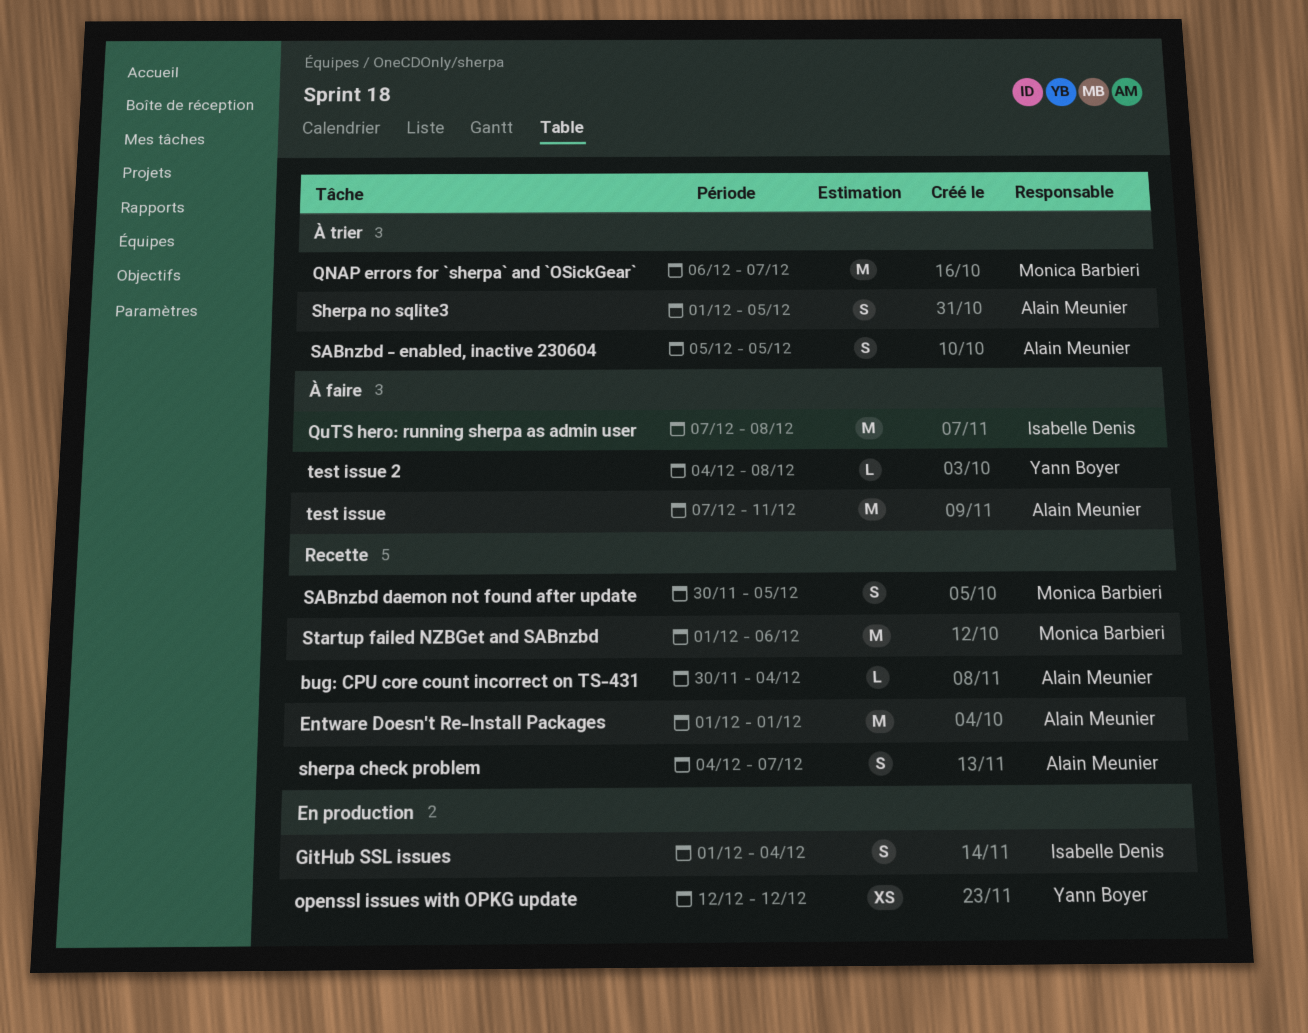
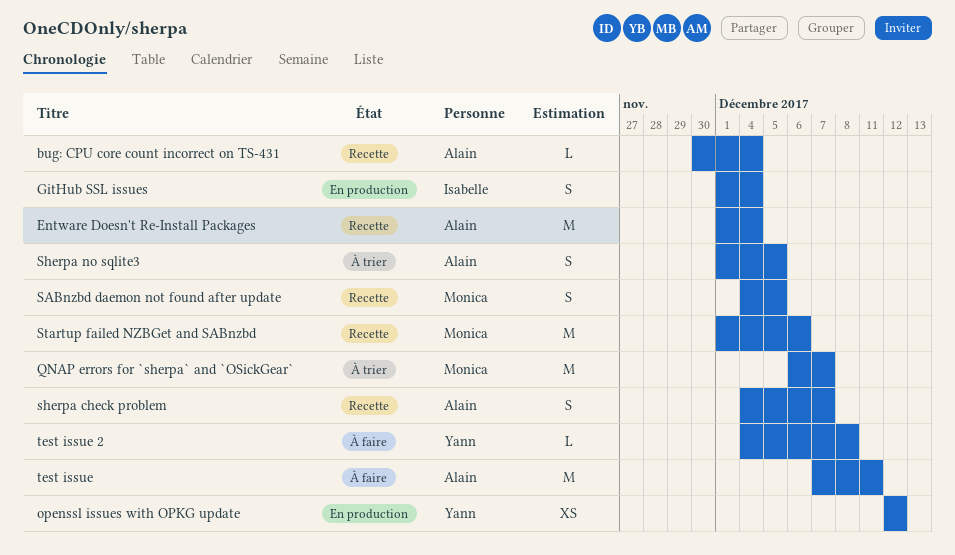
Entware Doesn't Re-Install Packages, due: Dec 1 -> Dec 4
QuTS hero: running sherpa as admin user: present -> none
SABnzbd - enabled, inactive 230604: present -> none
SABnzbd daemon not found after update, start: Nov 30 -> Dec 4

